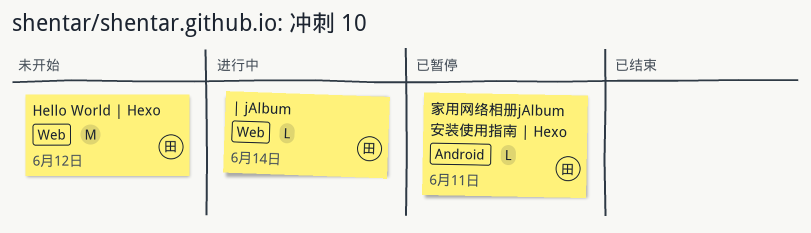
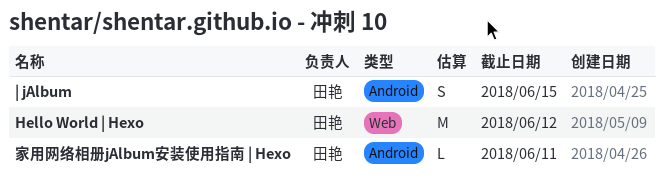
| jAlbum, label: Web -> Android
| jAlbum, estimate: L -> S
| jAlbum, due: Jun 14 -> Jun 15

